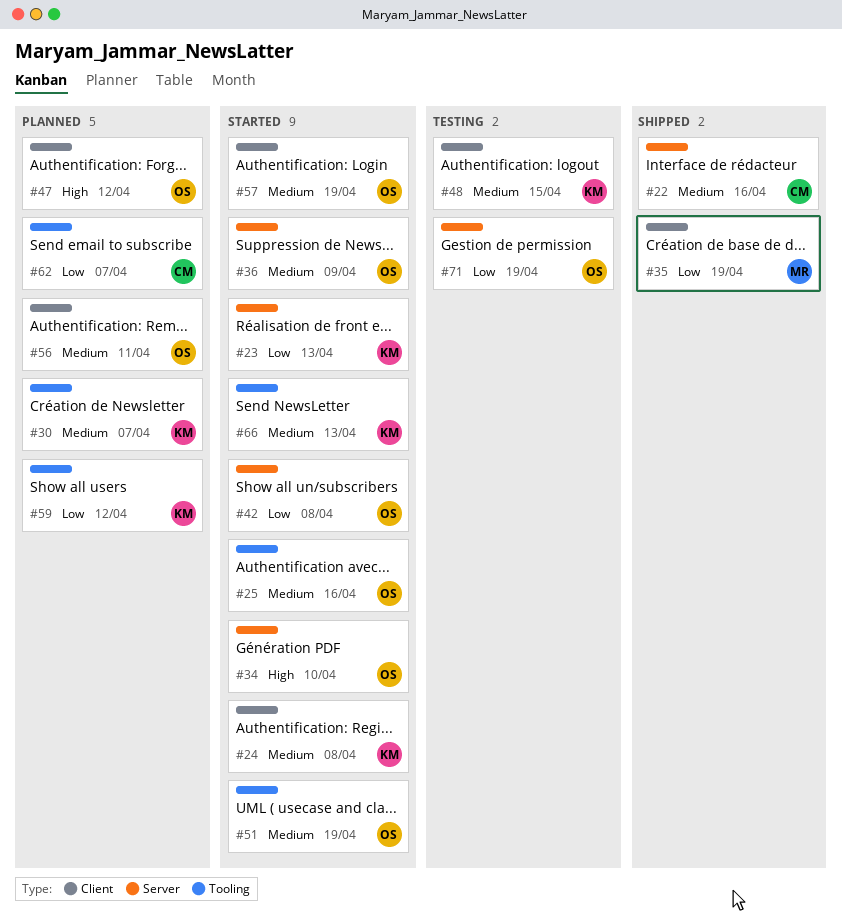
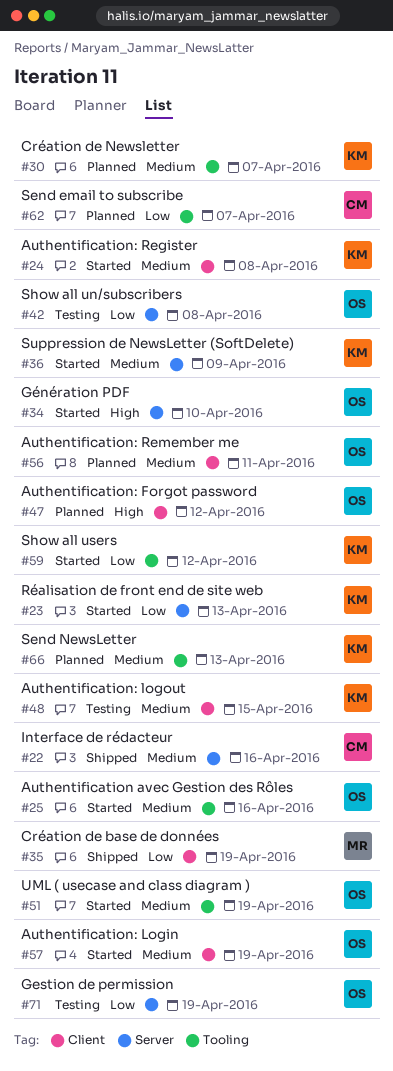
#36, owner: OS -> KM
#42, status: Started -> Testing
#59, status: Planned -> Started
#66, status: Started -> Planned

